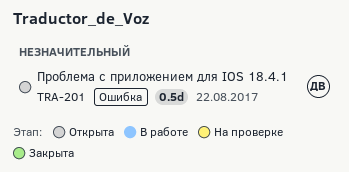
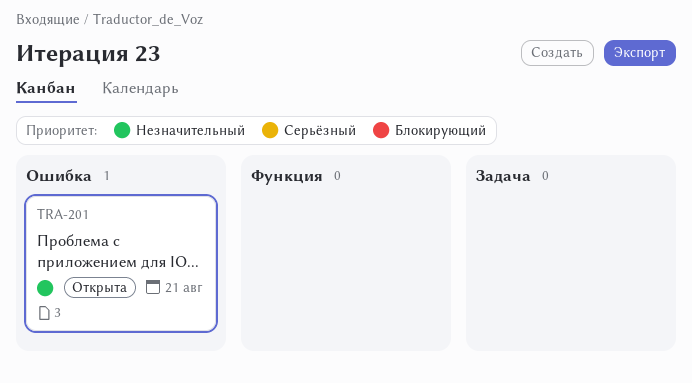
TRA-201, due: Aug 22 -> Aug 21

